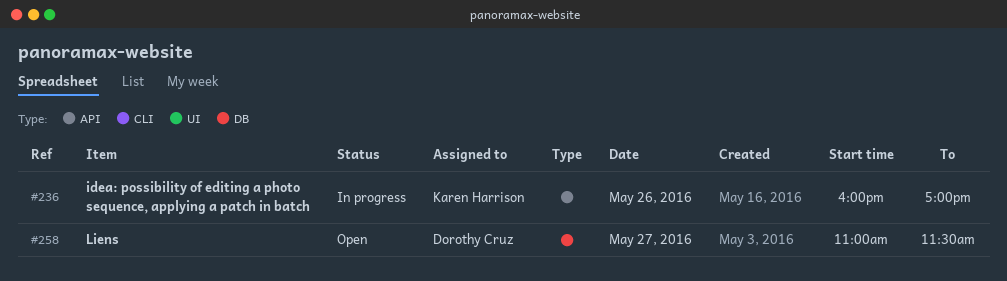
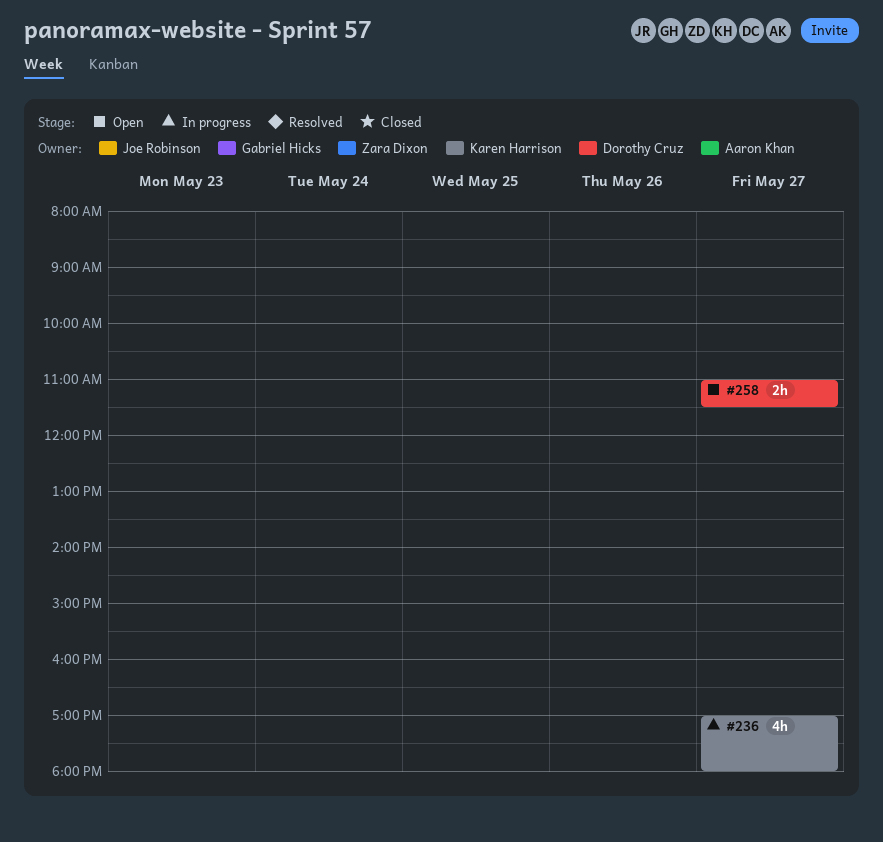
#236, day: May 26 -> May 27
#236, begins: 16:00 -> 17:00
#236, ends: 17:00 -> 18:00

